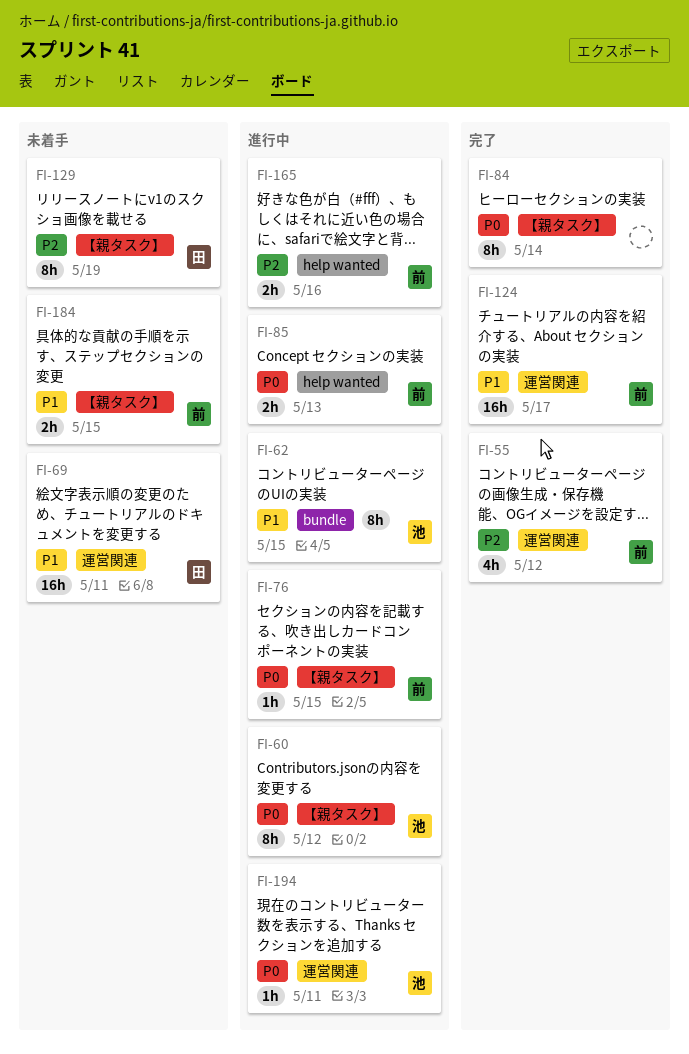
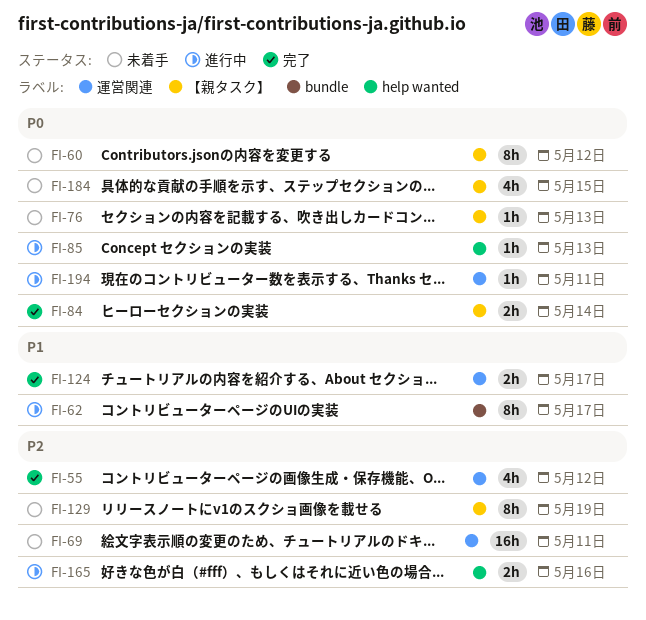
FI-60, status: 進行中 -> 未着手
FI-62, due: May 15 -> May 17
FI-69, priority: P1 -> P2
FI-76, status: 進行中 -> 未着手
FI-76, due: May 15 -> May 13
FI-84, estimate: 8h -> 2h
FI-85, estimate: 2h -> 1h
FI-124, estimate: 16h -> 2h
FI-184, priority: P1 -> P0
FI-184, estimate: 2h -> 4h

